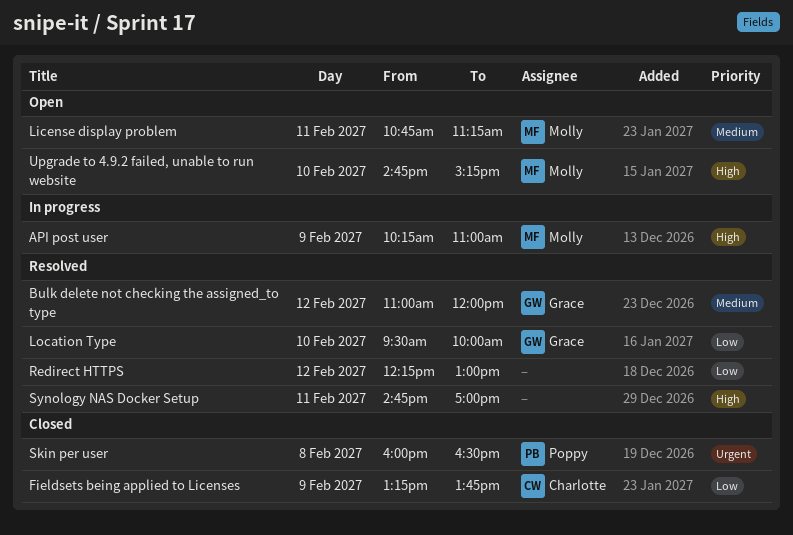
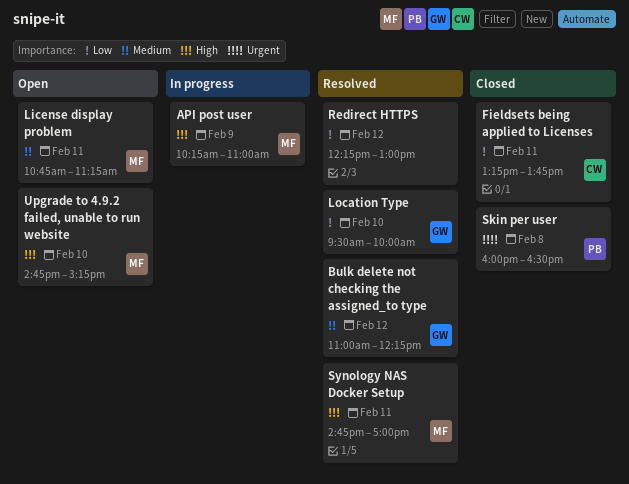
Bulk delete not checking the assigned_to type, ends: 12:00 -> 12:15
Fieldsets being applied to Licenses, day: Feb 9 -> Feb 11
Synology NAS Docker Setup, owner: none -> Molly

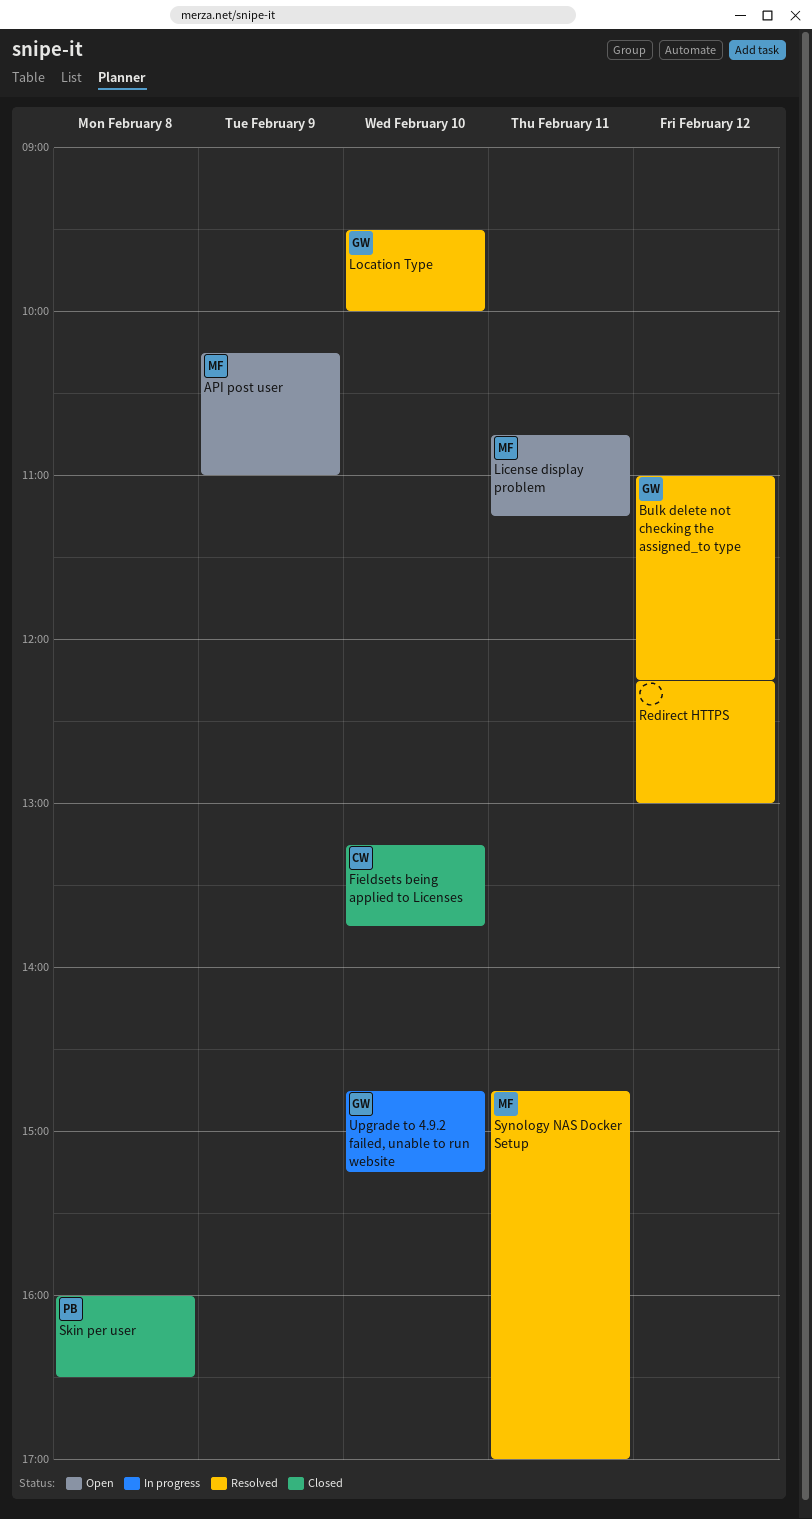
API post user, status: In progress -> Open
Fieldsets being applied to Licenses, day: Feb 11 -> Feb 10
Upgrade to 4.9.2 failed, unable to run website, status: Open -> In progress
Upgrade to 4.9.2 failed, unable to run website, owner: MF -> GW

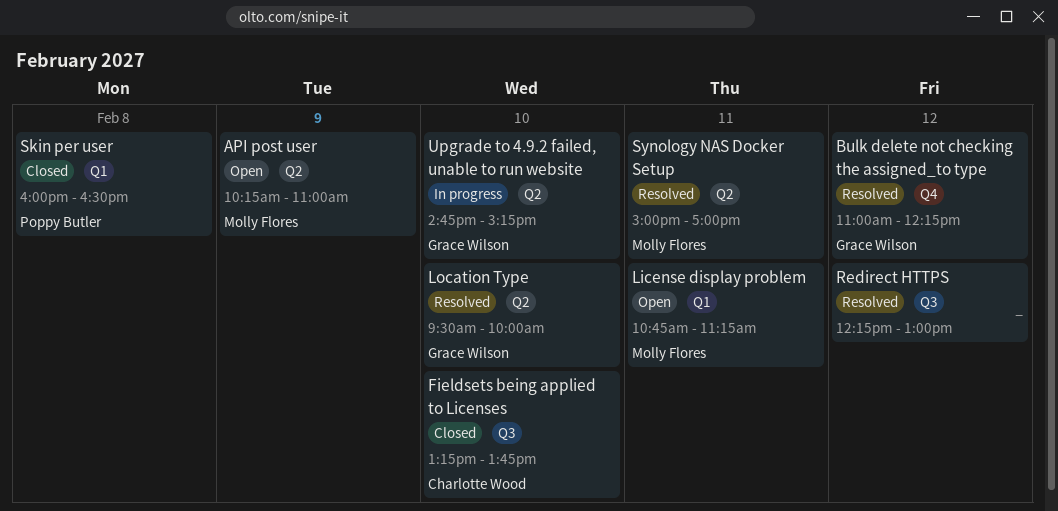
Synology NAS Docker Setup, begins: 14:45 -> 15:00

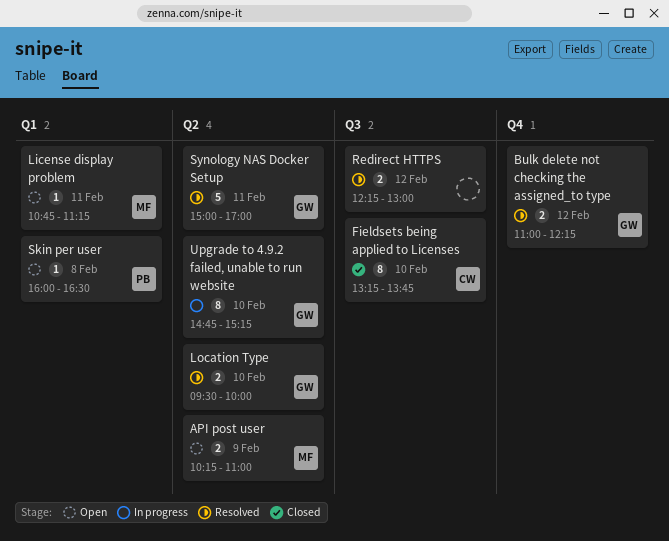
Skin per user, status: Closed -> Open
Synology NAS Docker Setup, owner: Molly Flores -> Grace Wilson

